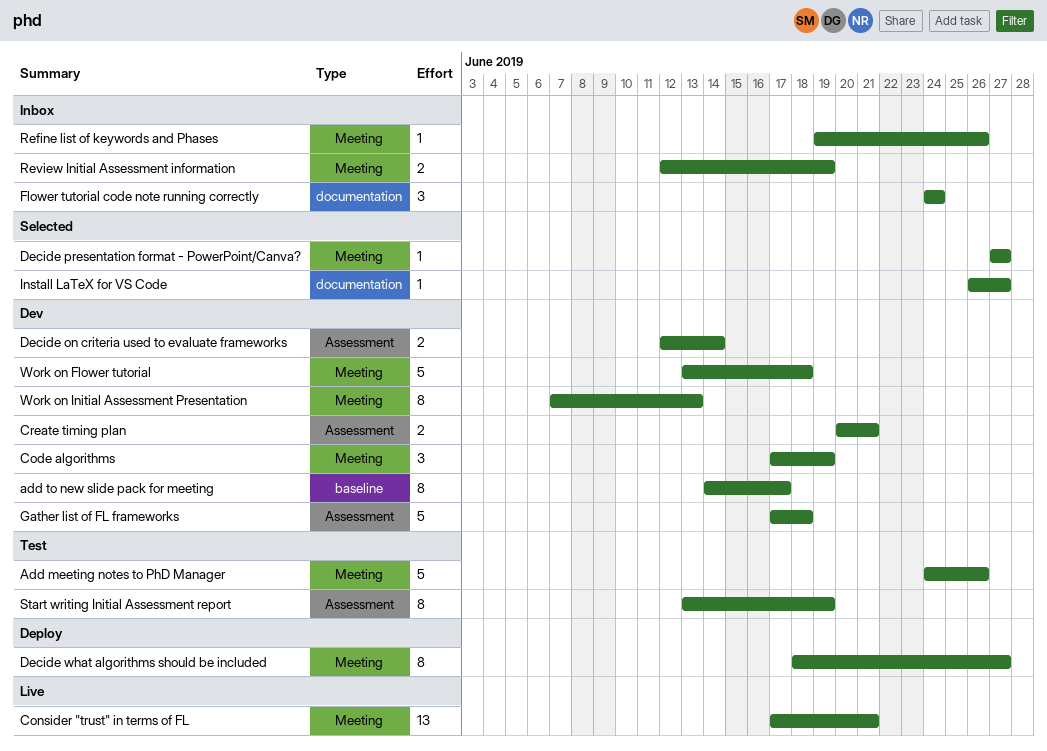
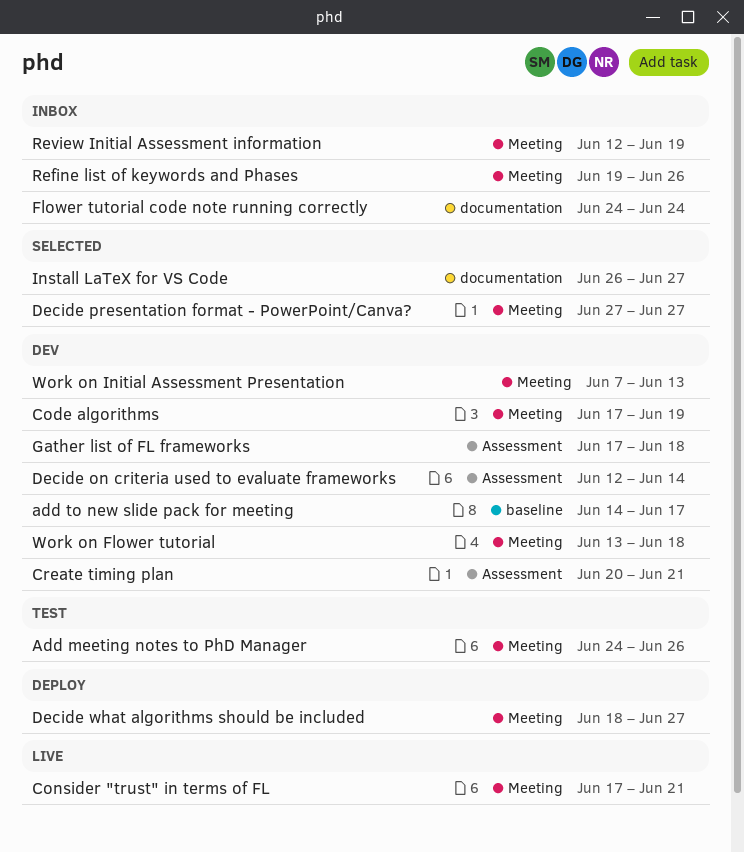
Start writing Initial Assessment report: present -> none

